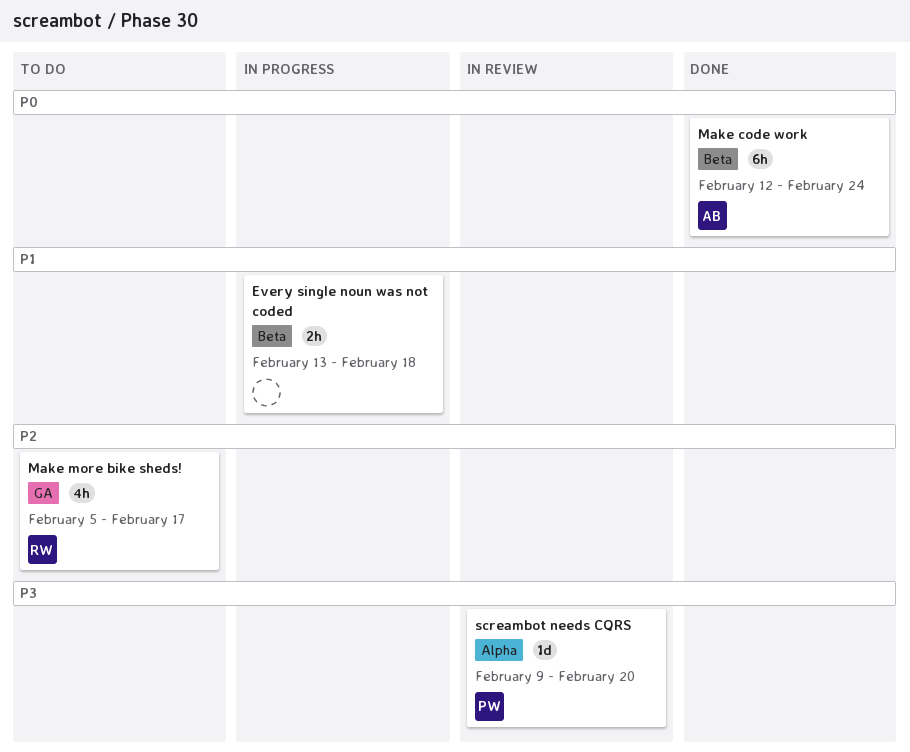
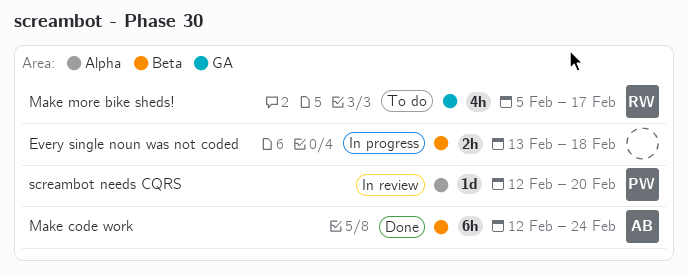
screambot needs CQRS, start: Feb 9 -> Feb 12

